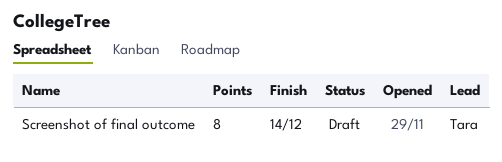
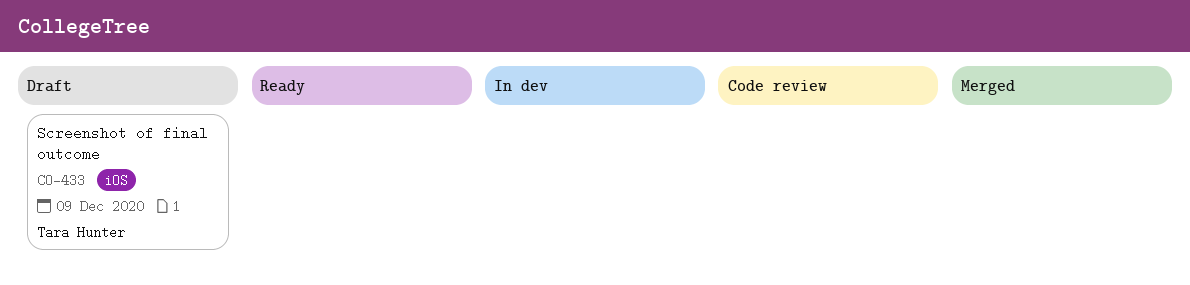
Screenshot of final outcome, due: Dec 14 -> Dec 9

